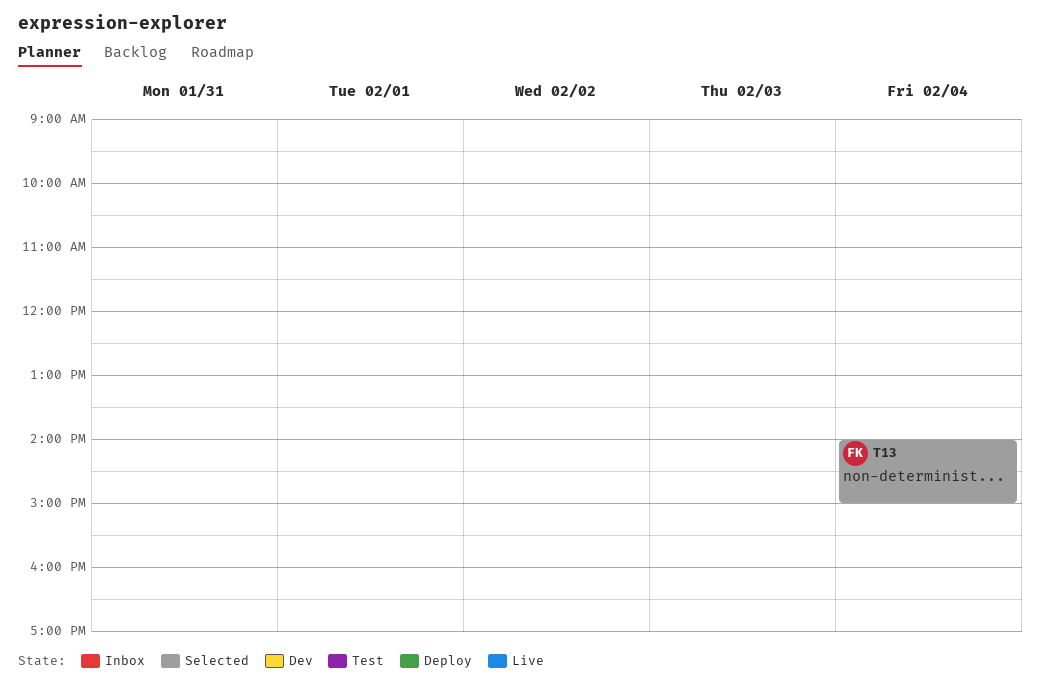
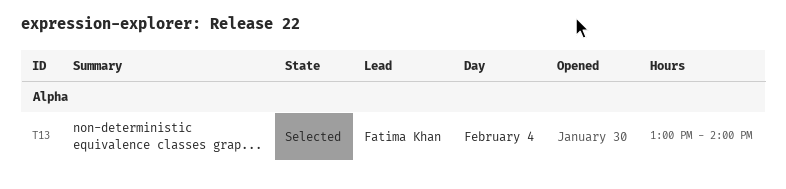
T13, begins: 14:00 -> 13:00
T13, ends: 15:00 -> 14:00

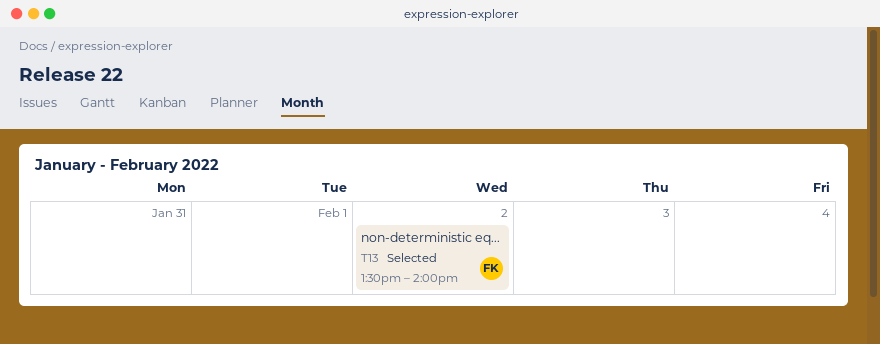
T13, day: Feb 4 -> Feb 2
T13, begins: 13:00 -> 13:30

